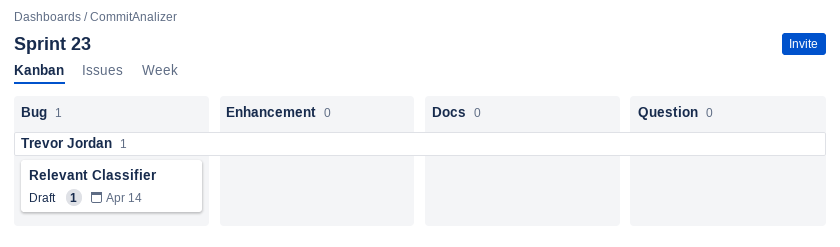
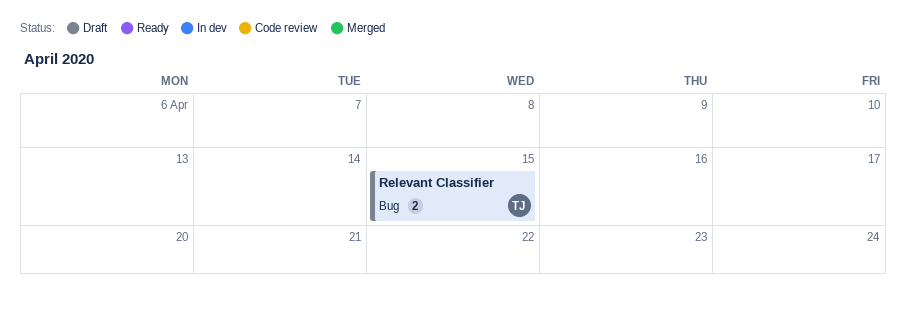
Relevant Classifier, estimate: 1 -> 2
Relevant Classifier, due: Apr 14 -> Apr 15

